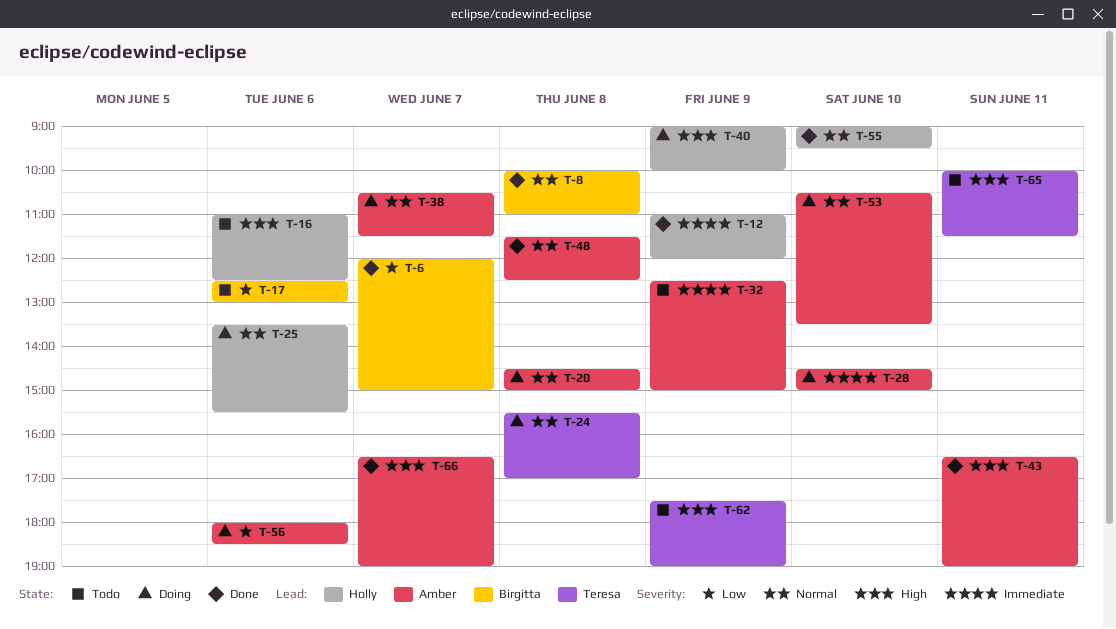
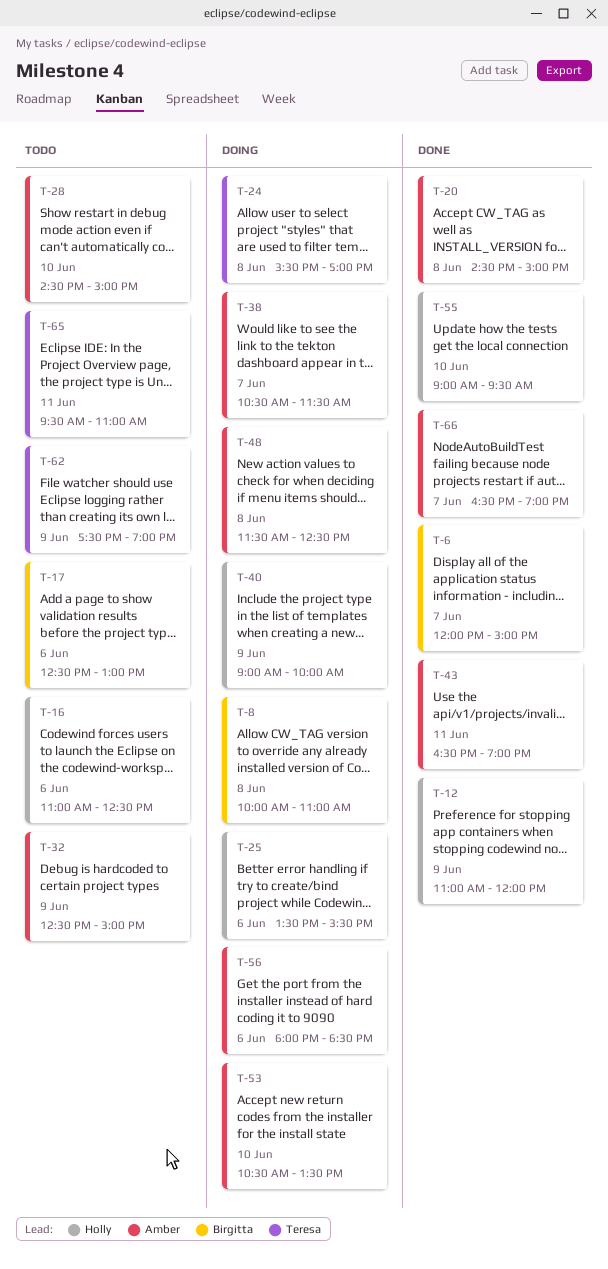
T-8, status: Done -> Doing
T-20, status: Doing -> Done
T-28, status: Doing -> Todo
T-48, status: Done -> Doing
T-65, begins: 10:00 -> 09:30
T-65, ends: 11:30 -> 11:00

